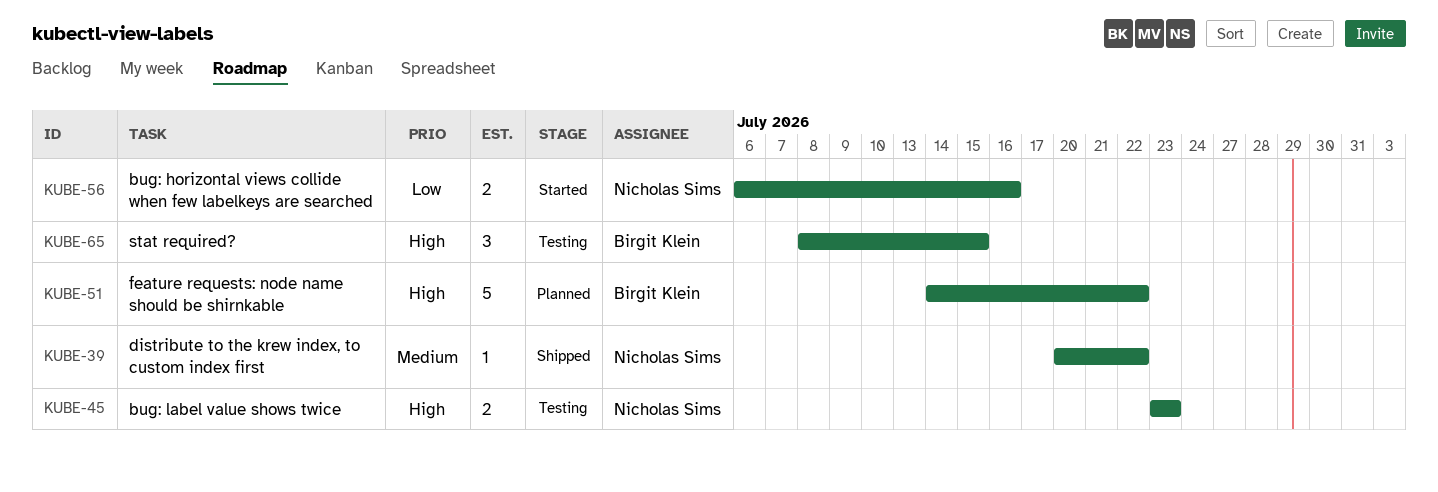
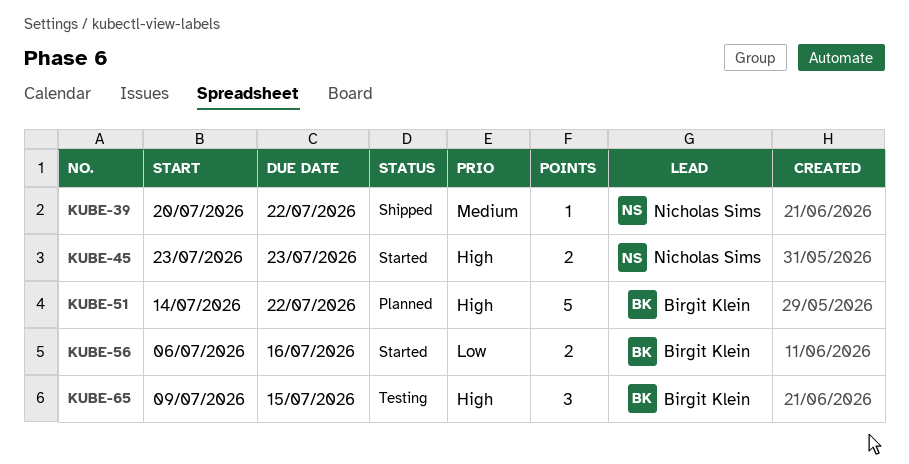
KUBE-45, status: Testing -> Started
KUBE-56, owner: Nicholas Sims -> Birgit Klein
KUBE-65, start: Jul 8 -> Jul 9

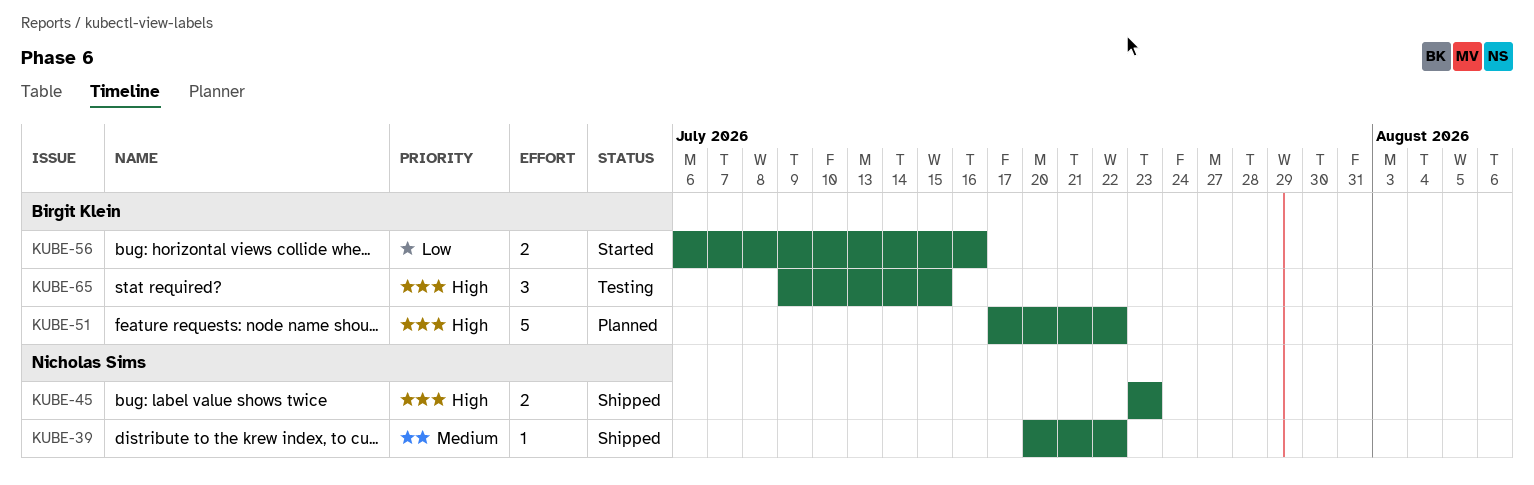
KUBE-45, status: Started -> Shipped
KUBE-51, start: Jul 14 -> Jul 17

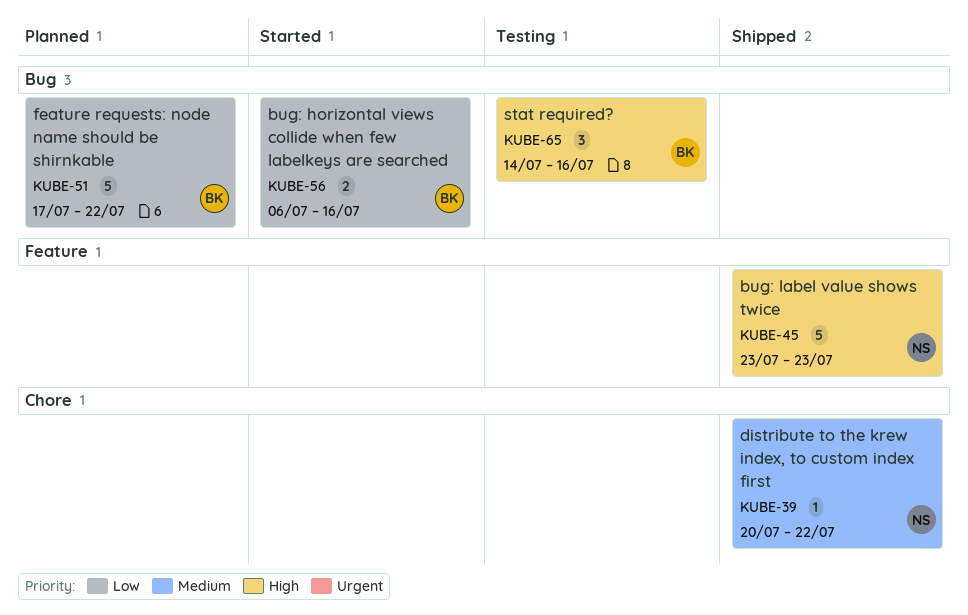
KUBE-45, estimate: 2 -> 5
KUBE-51, priority: High -> Low
KUBE-65, start: Jul 9 -> Jul 14
KUBE-65, due: Jul 15 -> Jul 16

